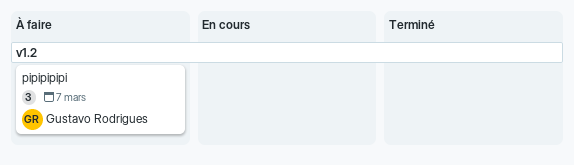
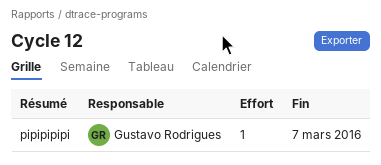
pipipipipi, estimate: 3 -> 1

